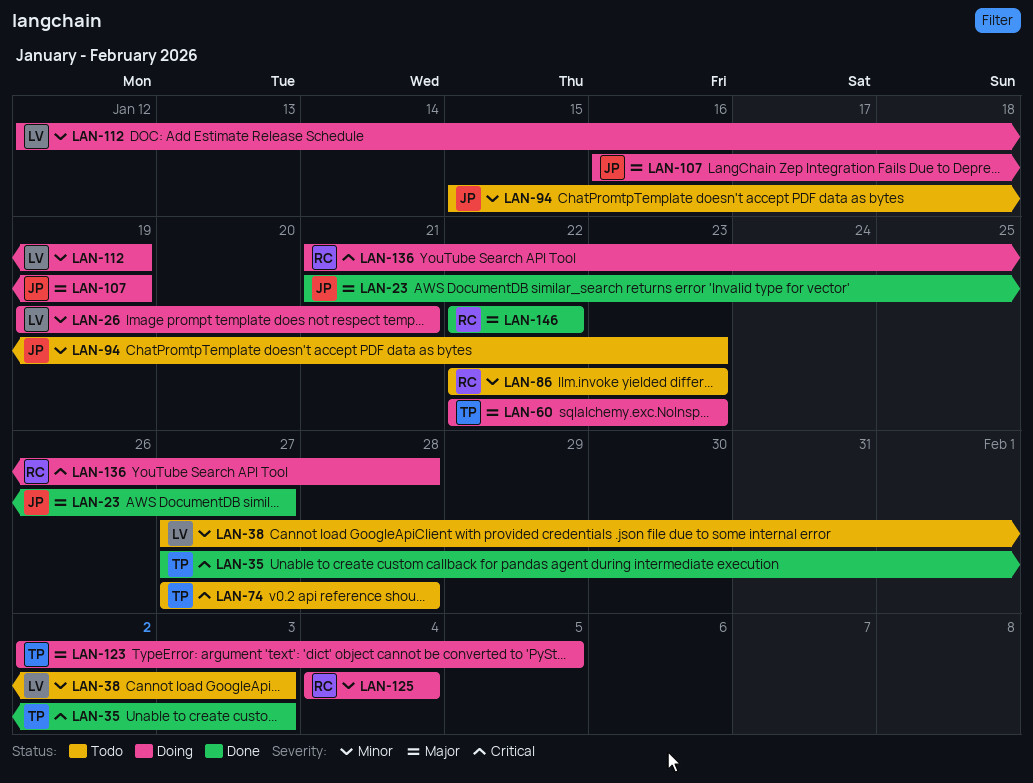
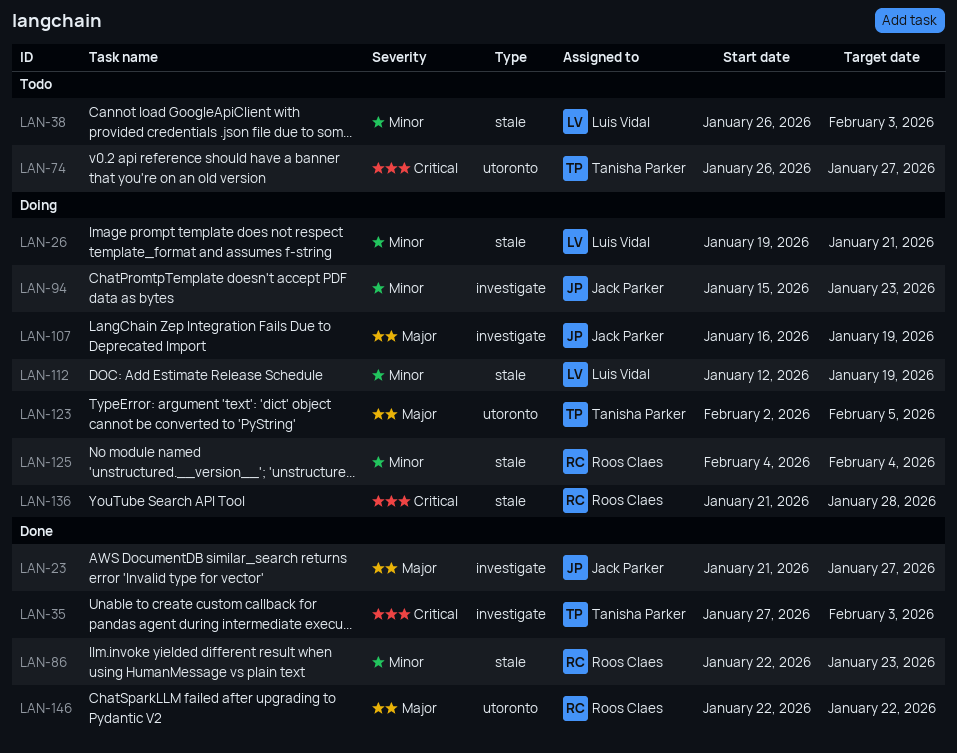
LAN-38, start: Jan 27 -> Jan 26
LAN-60: present -> none
LAN-74, start: Jan 27 -> Jan 26
LAN-74, due: Jan 28 -> Jan 27
LAN-86, status: Todo -> Done
LAN-94, status: Todo -> Doing

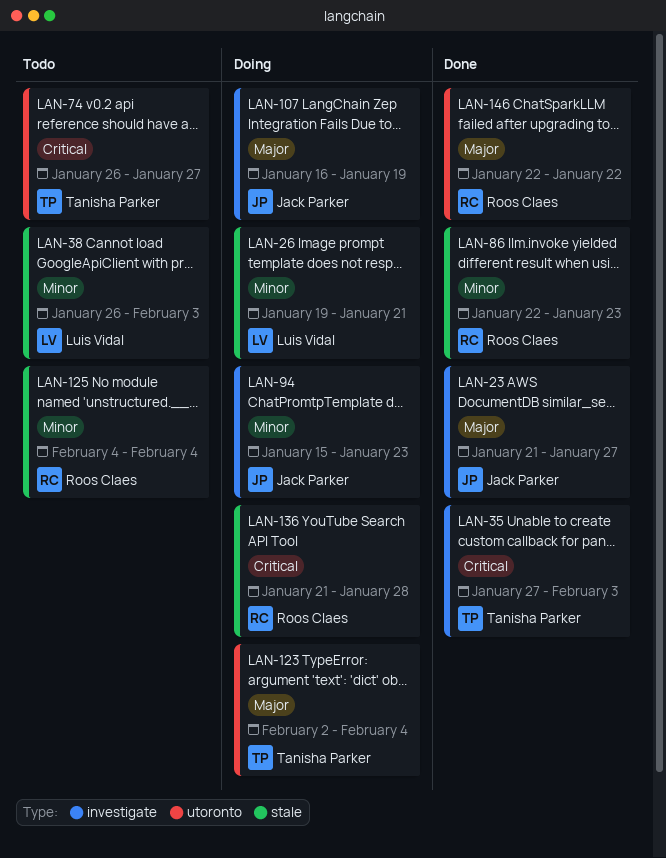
LAN-112: present -> none
LAN-123, due: Feb 5 -> Feb 4
LAN-125, status: Doing -> Todo

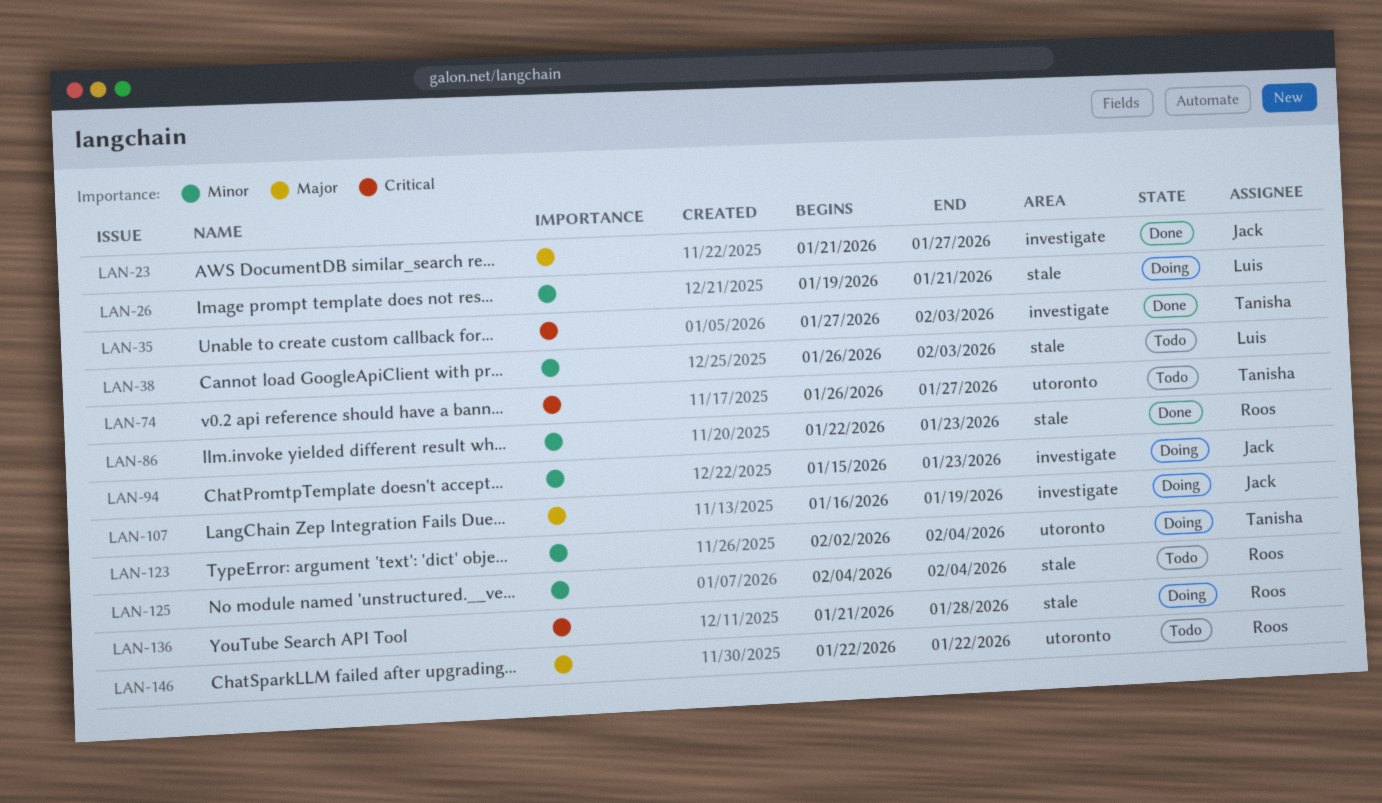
LAN-123, priority: Major -> Minor
LAN-146, status: Done -> Todo

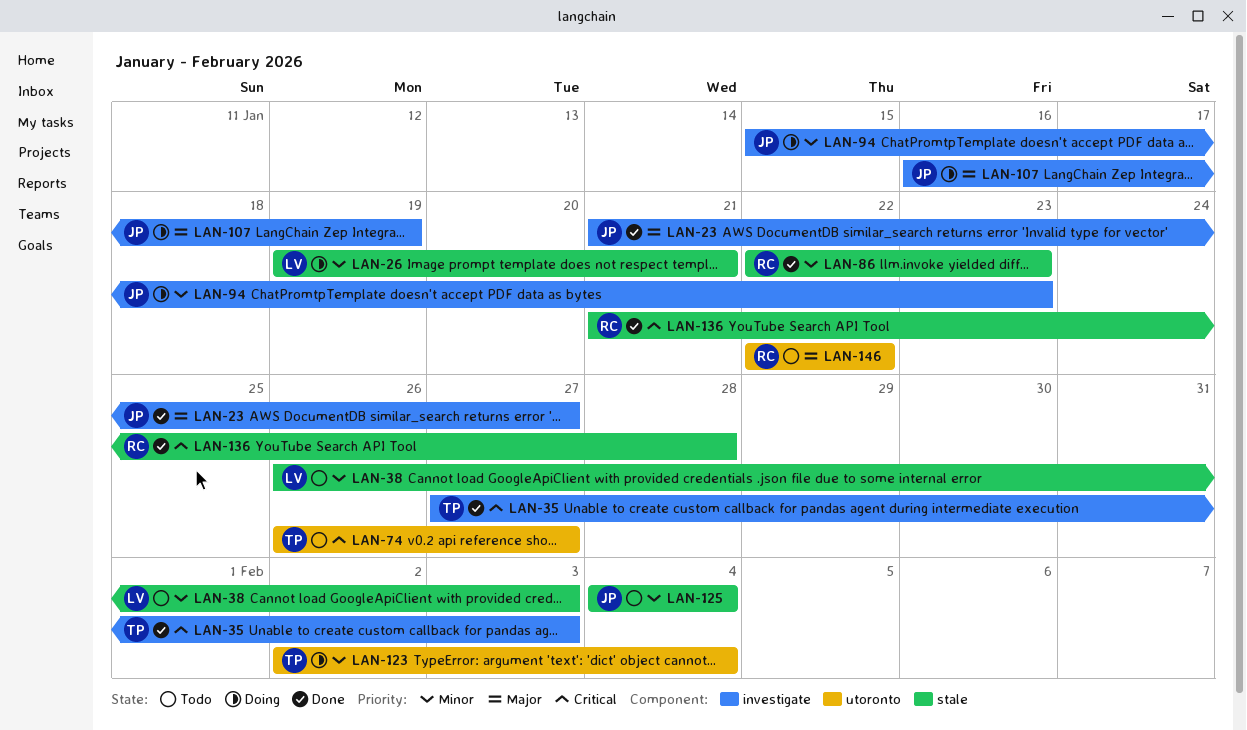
LAN-125, owner: Roos -> Jack
LAN-136, status: Doing -> Done

